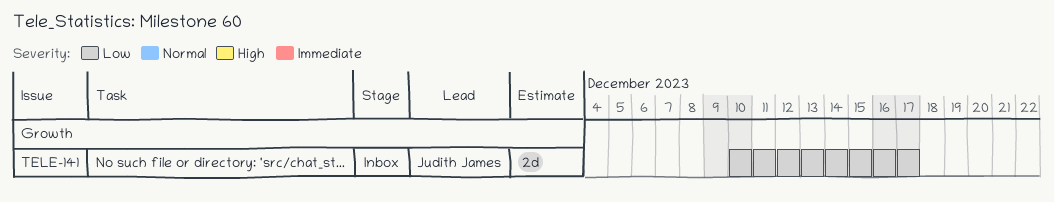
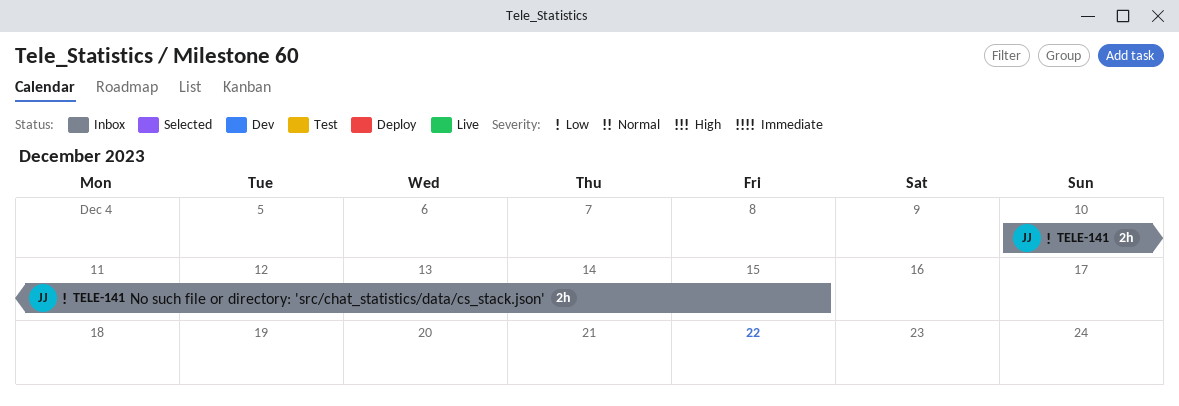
TELE-141, estimate: 2d -> 2h
TELE-141, due: Dec 17 -> Dec 15

